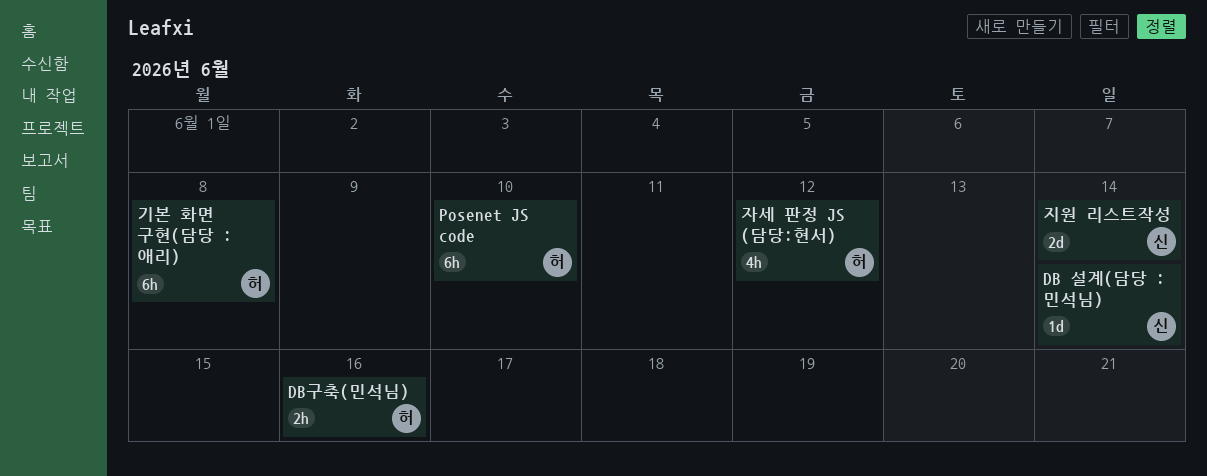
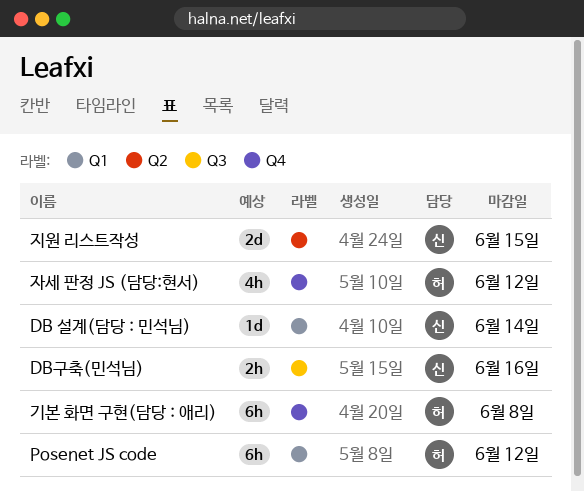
DB구축(민석님), owner: 허 -> 신
Posenet JS code, due: Jun 10 -> Jun 12
지원 리스트작성, due: Jun 14 -> Jun 15

